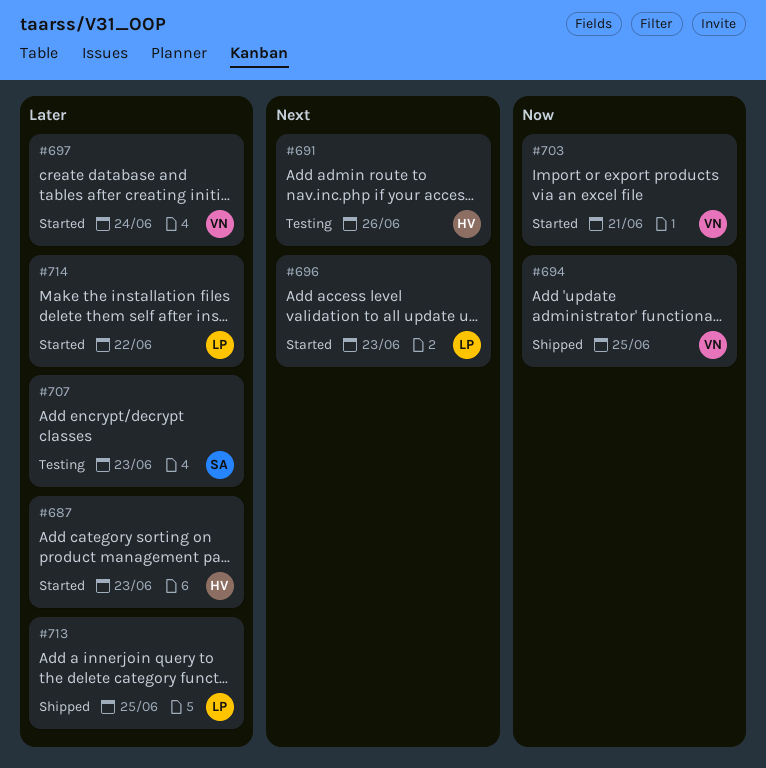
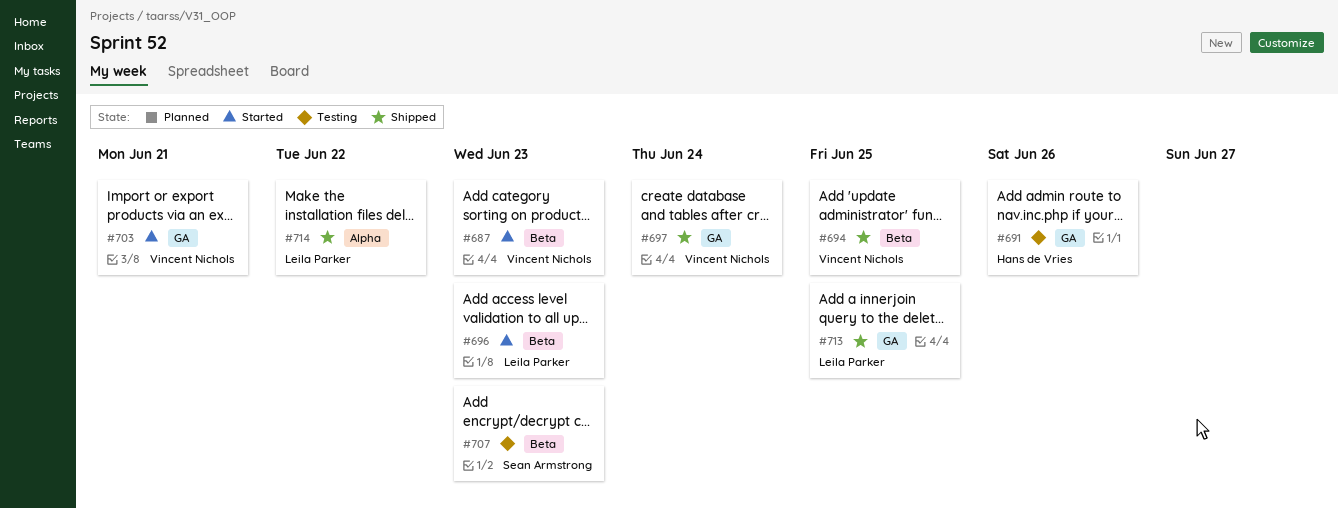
#687, owner: Hans de Vries -> Vincent Nichols
#697, status: Started -> Shipped
#714, status: Started -> Shipped

